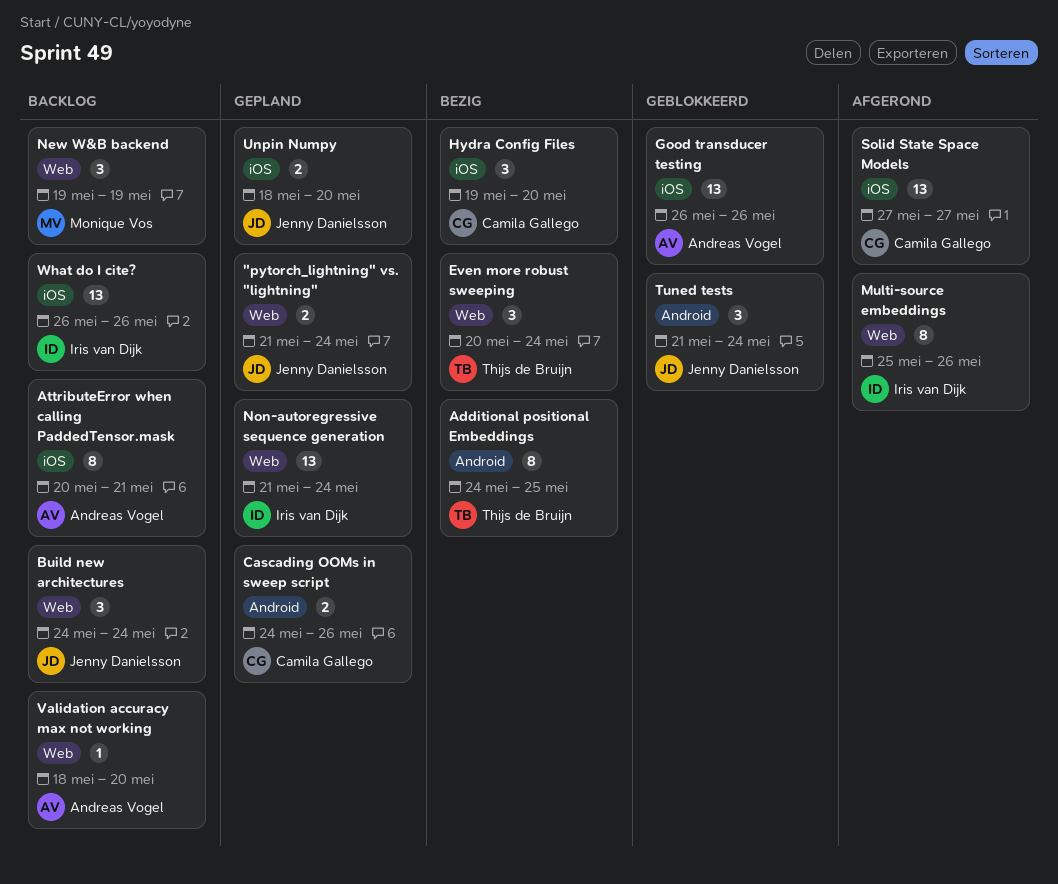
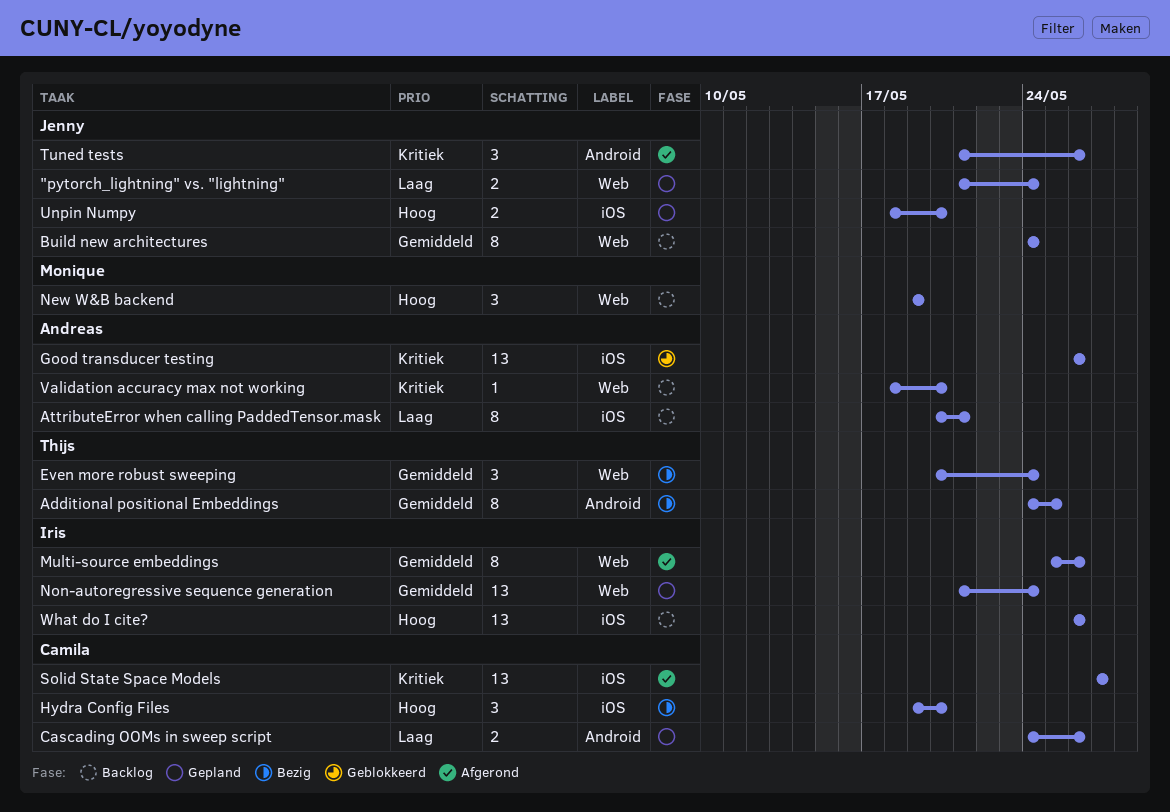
Build new architectures, estimate: 3 -> 8
Tuned tests, status: Geblokkeerd -> Afgerond
Tuned tests, due: May 24 -> May 26

